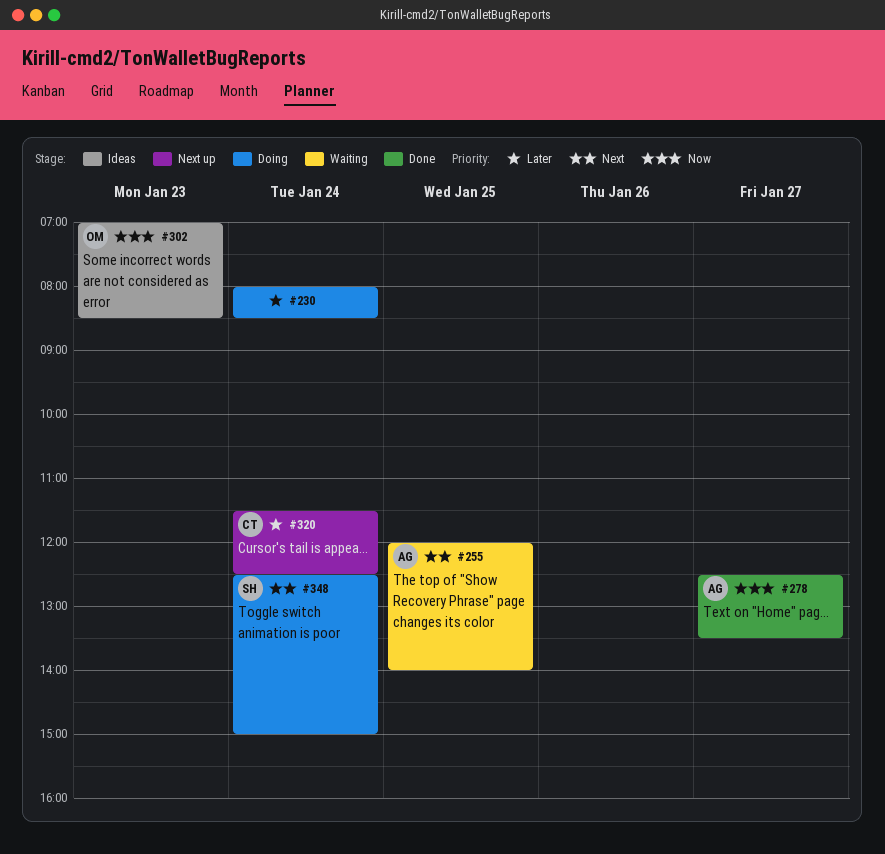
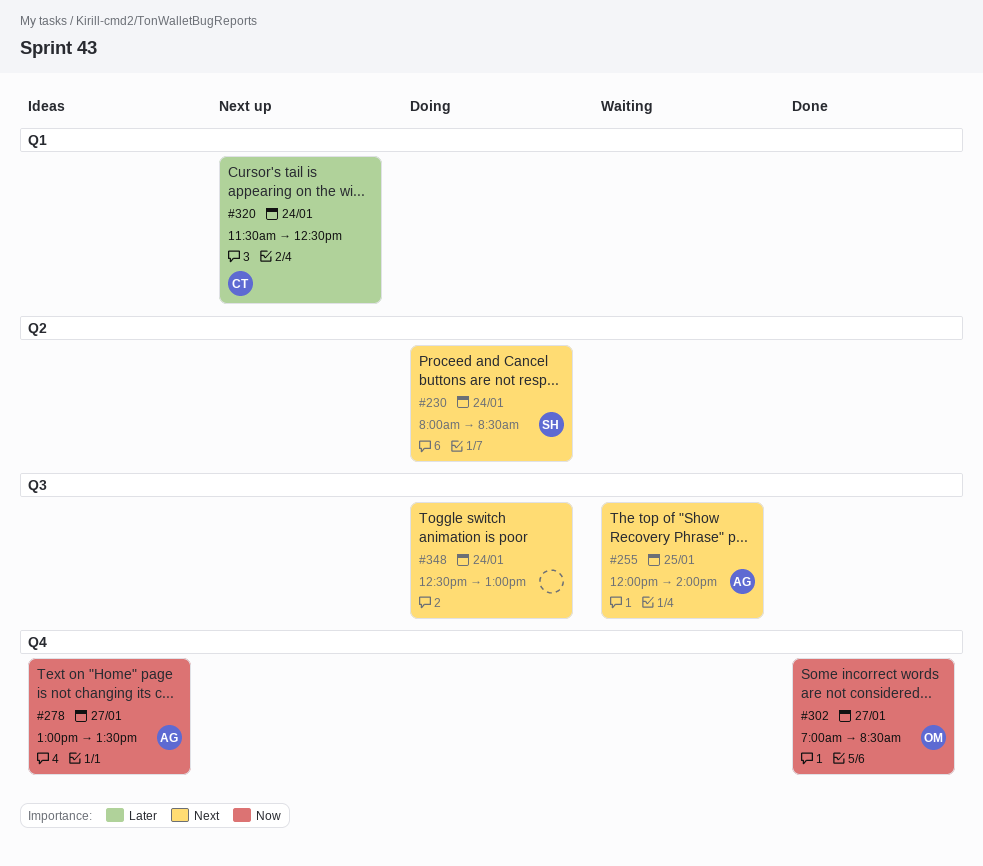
#230, owner: none -> SH
#230, priority: Later -> Next
#278, status: Done -> Ideas
#278, begins: 12:30 -> 13:00
#302, status: Ideas -> Done
#302, day: Jan 23 -> Jan 27
#348, owner: SH -> none
#348, ends: 15:00 -> 13:00

